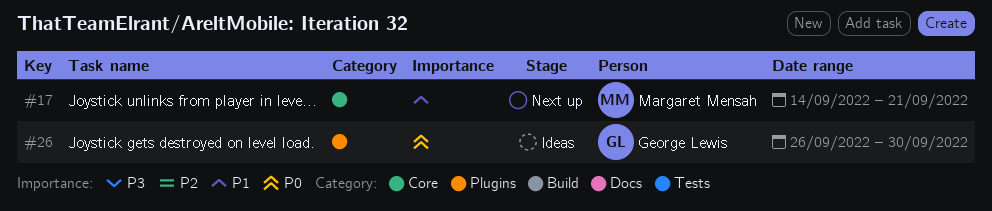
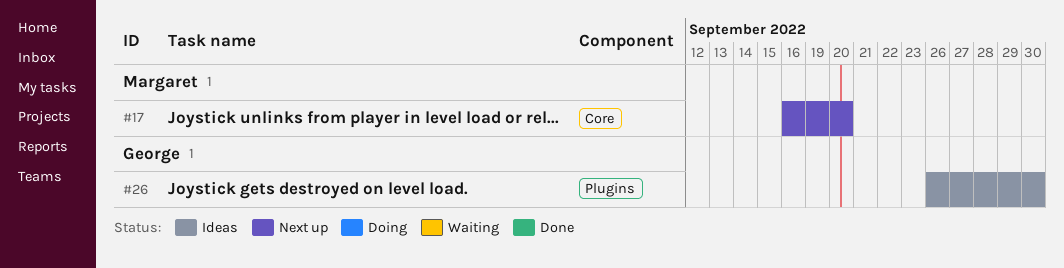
#17, start: Sep 14 -> Sep 16
#17, due: Sep 21 -> Sep 20

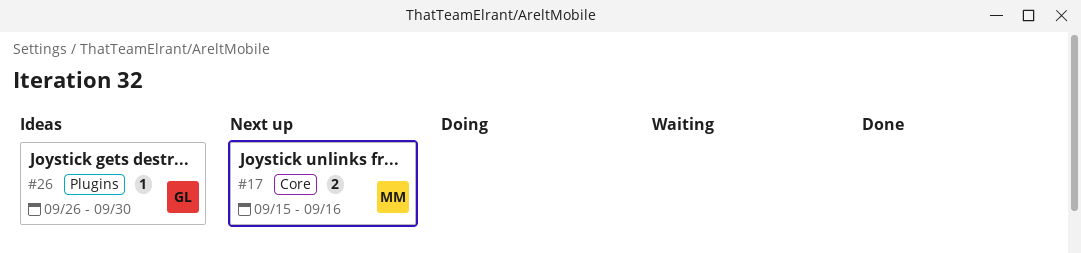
#17, start: Sep 16 -> Sep 15
#17, due: Sep 20 -> Sep 16

